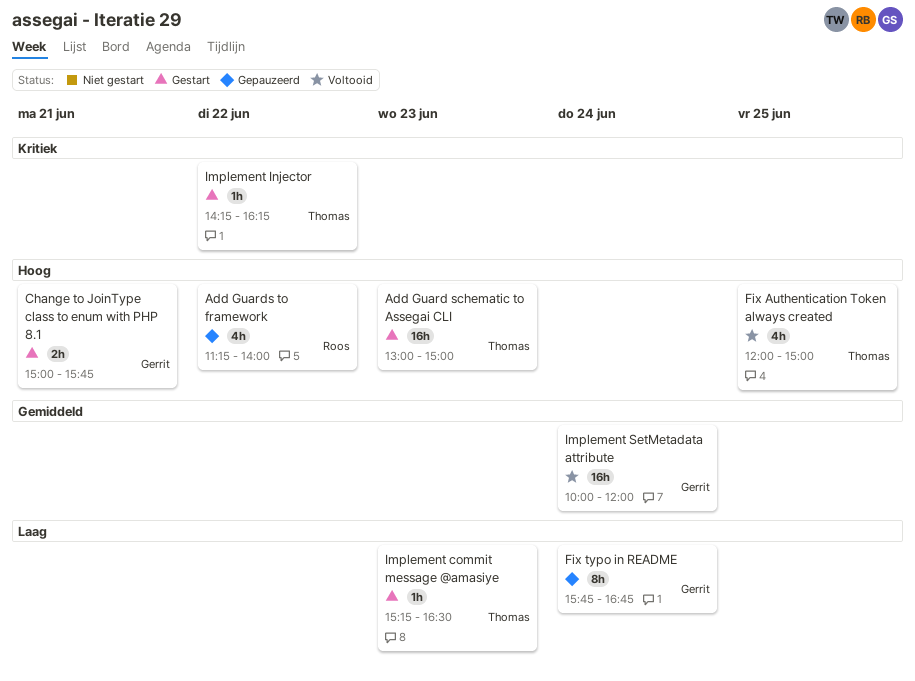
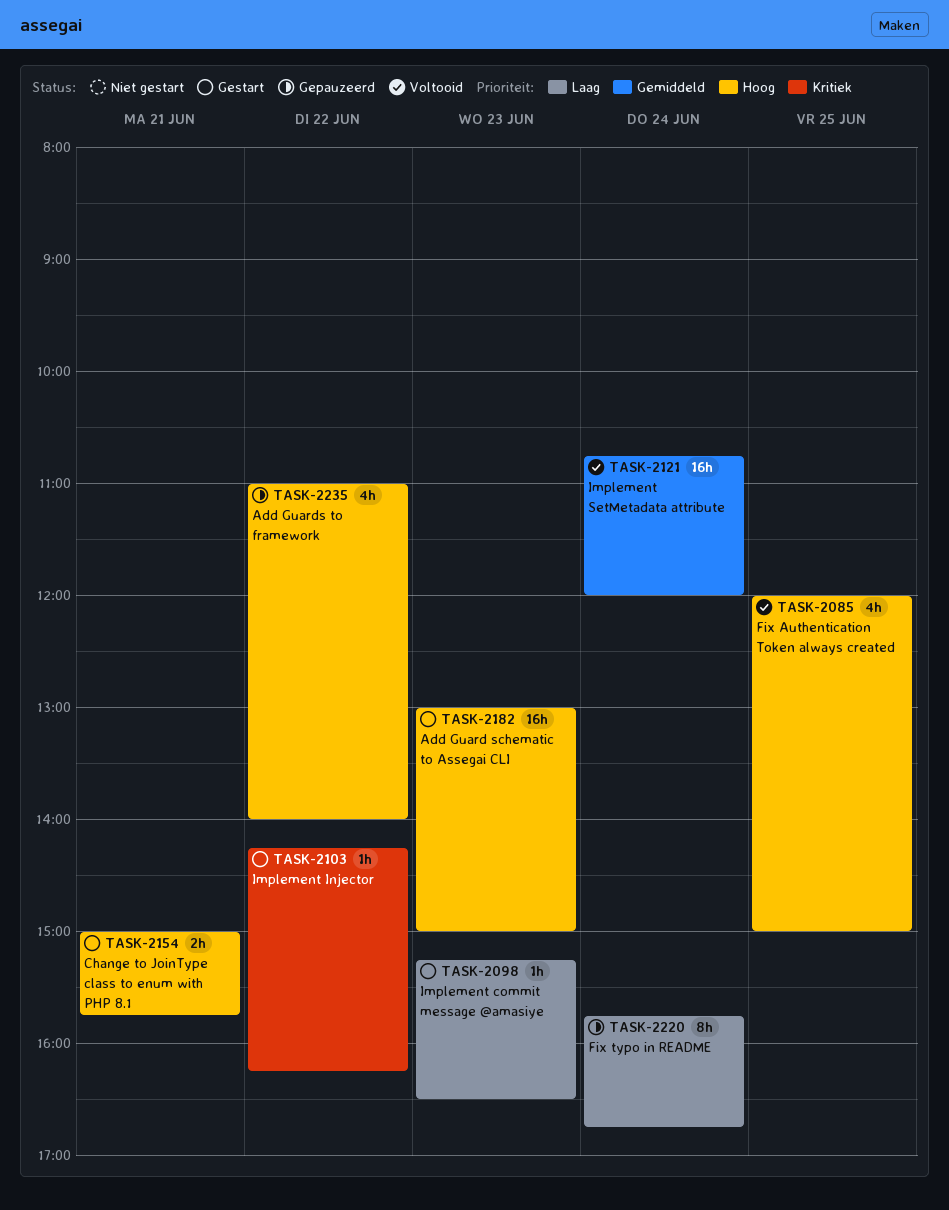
Add Guards to framework, begins: 11:15 -> 11:00
Implement SetMetadata attribute, begins: 10:00 -> 10:45

